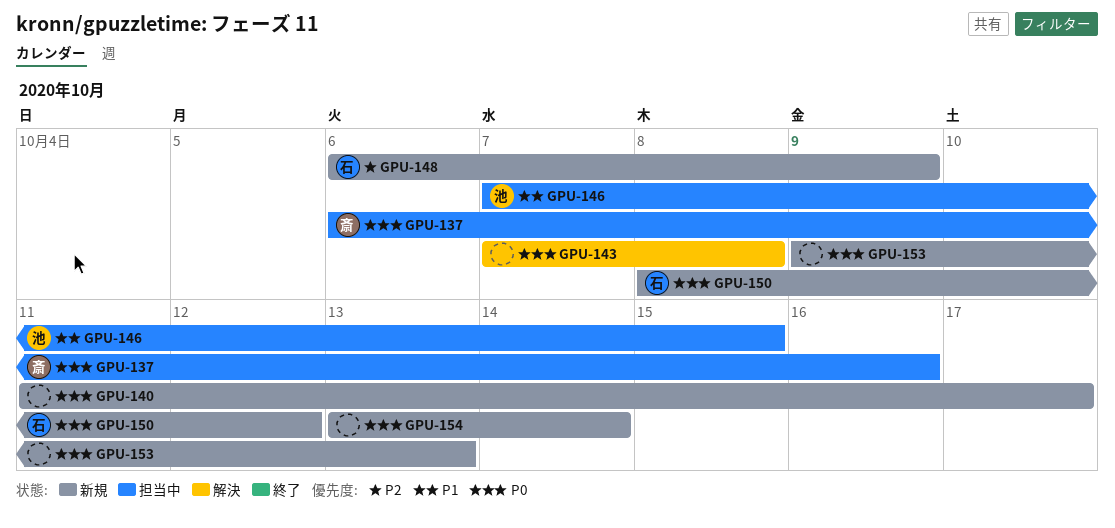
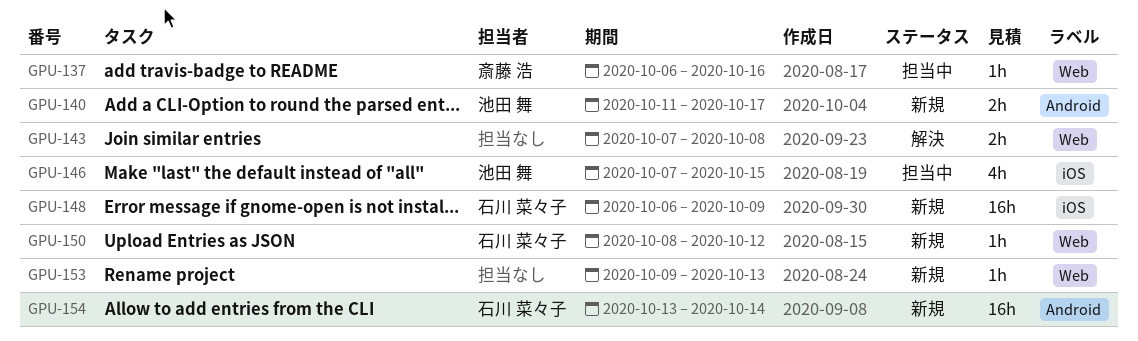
GPU-140, owner: none -> 池田 舞
GPU-154, owner: none -> 石川 菜々子

